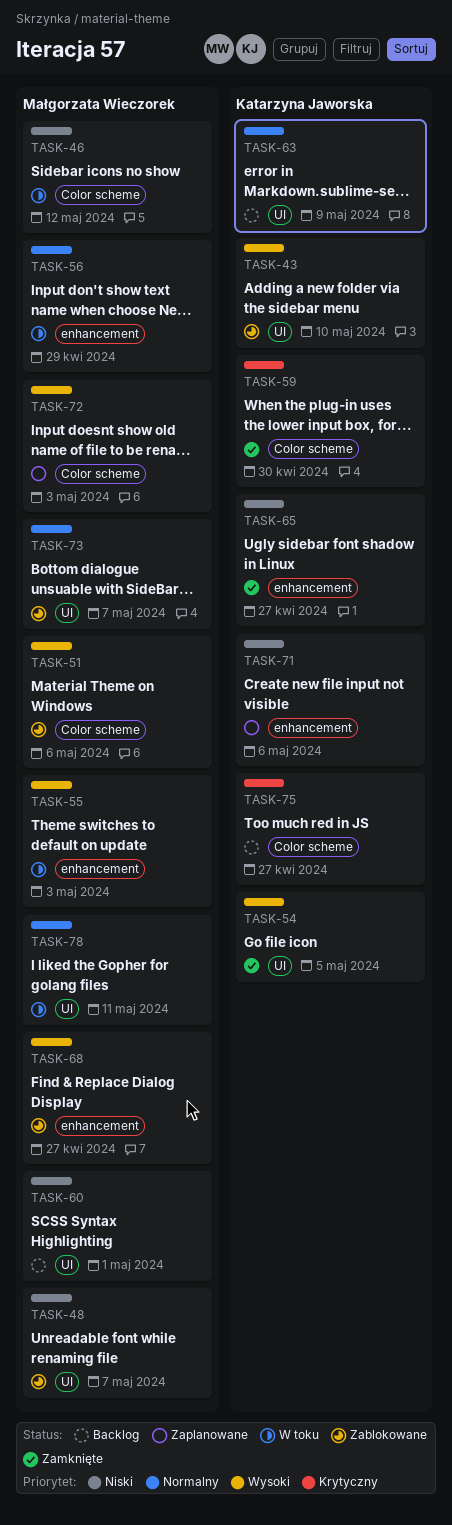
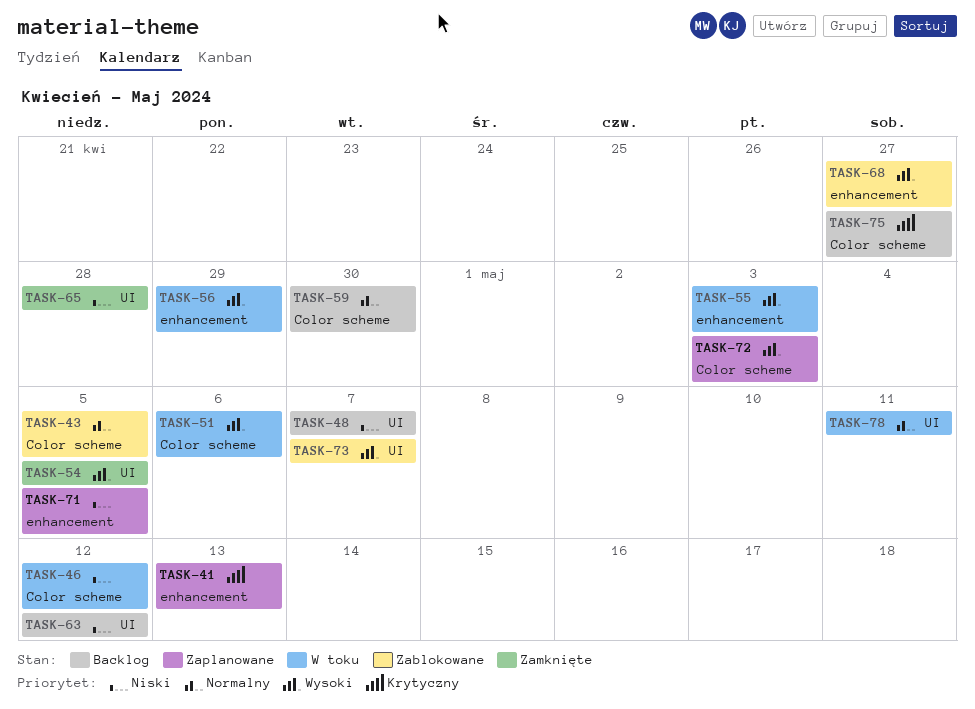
TASK-41: none -> present
TASK-43, priority: Wysoki -> Normalny
TASK-43, label: UI -> Color scheme
TASK-43, due: May 10 -> May 5
TASK-48, status: Zablokowane -> Backlog
TASK-51, status: Zablokowane -> W toku
TASK-56, priority: Normalny -> Wysoki
TASK-59, status: Zamknięte -> Backlog
TASK-59, priority: Krytyczny -> Normalny
TASK-60: present -> none
TASK-63, priority: Normalny -> Niski
TASK-63, due: May 9 -> May 12
TASK-65, label: enhancement -> UI
TASK-65, due: Apr 27 -> Apr 28
TASK-71, due: May 6 -> May 5
TASK-73, priority: Normalny -> Wysoki

